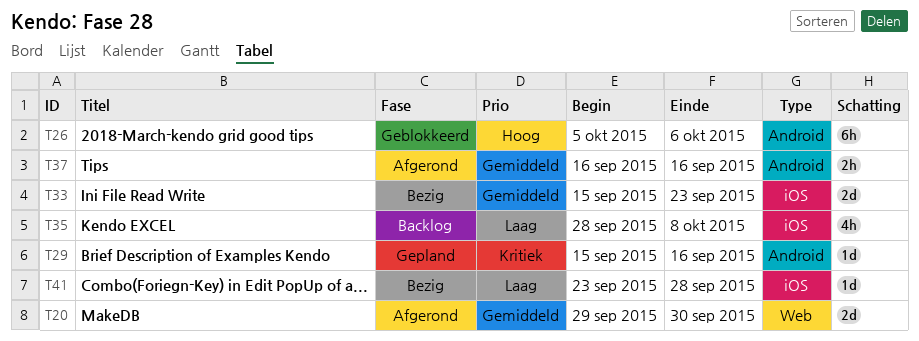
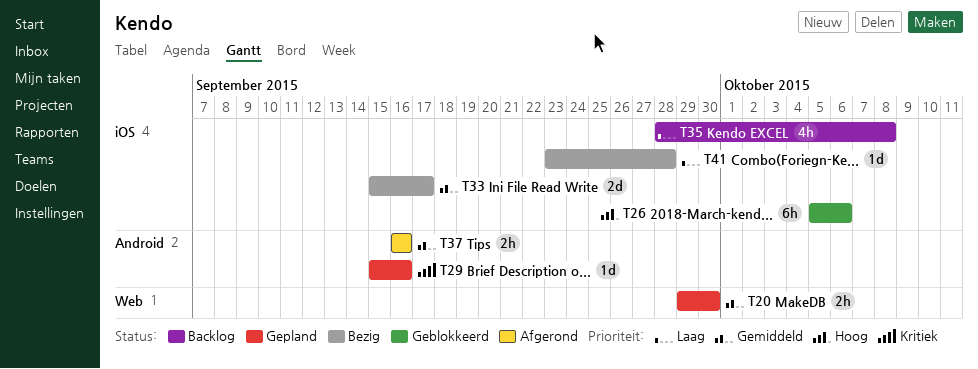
T20, status: Afgerond -> Gepland
T20, estimate: 2d -> 2h
T26, label: Android -> iOS
T33, due: Sep 23 -> Sep 17

